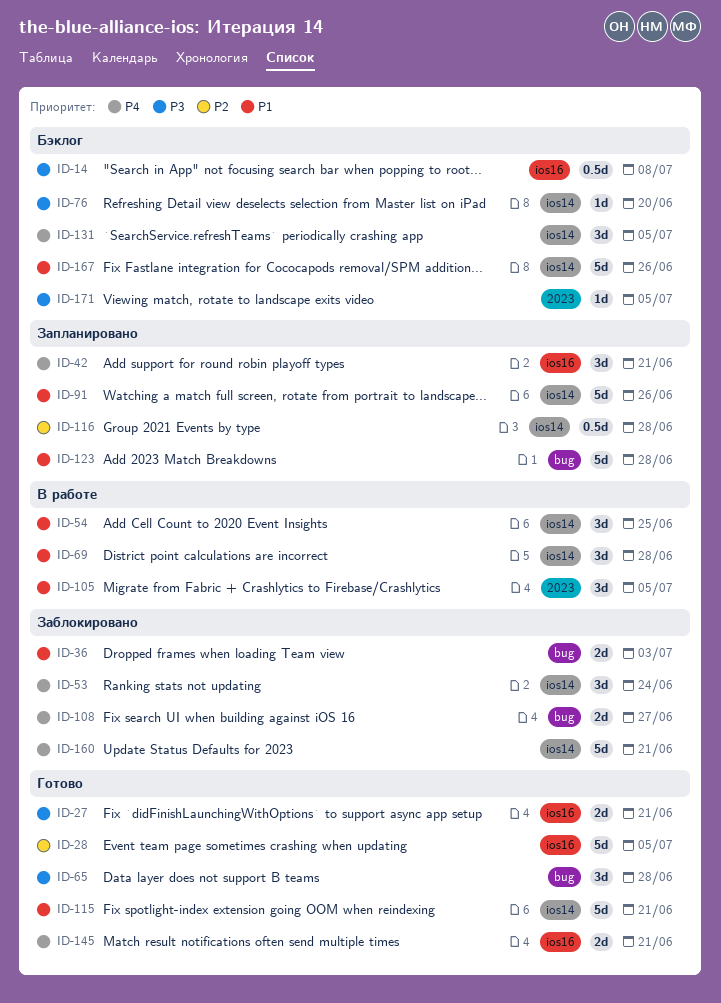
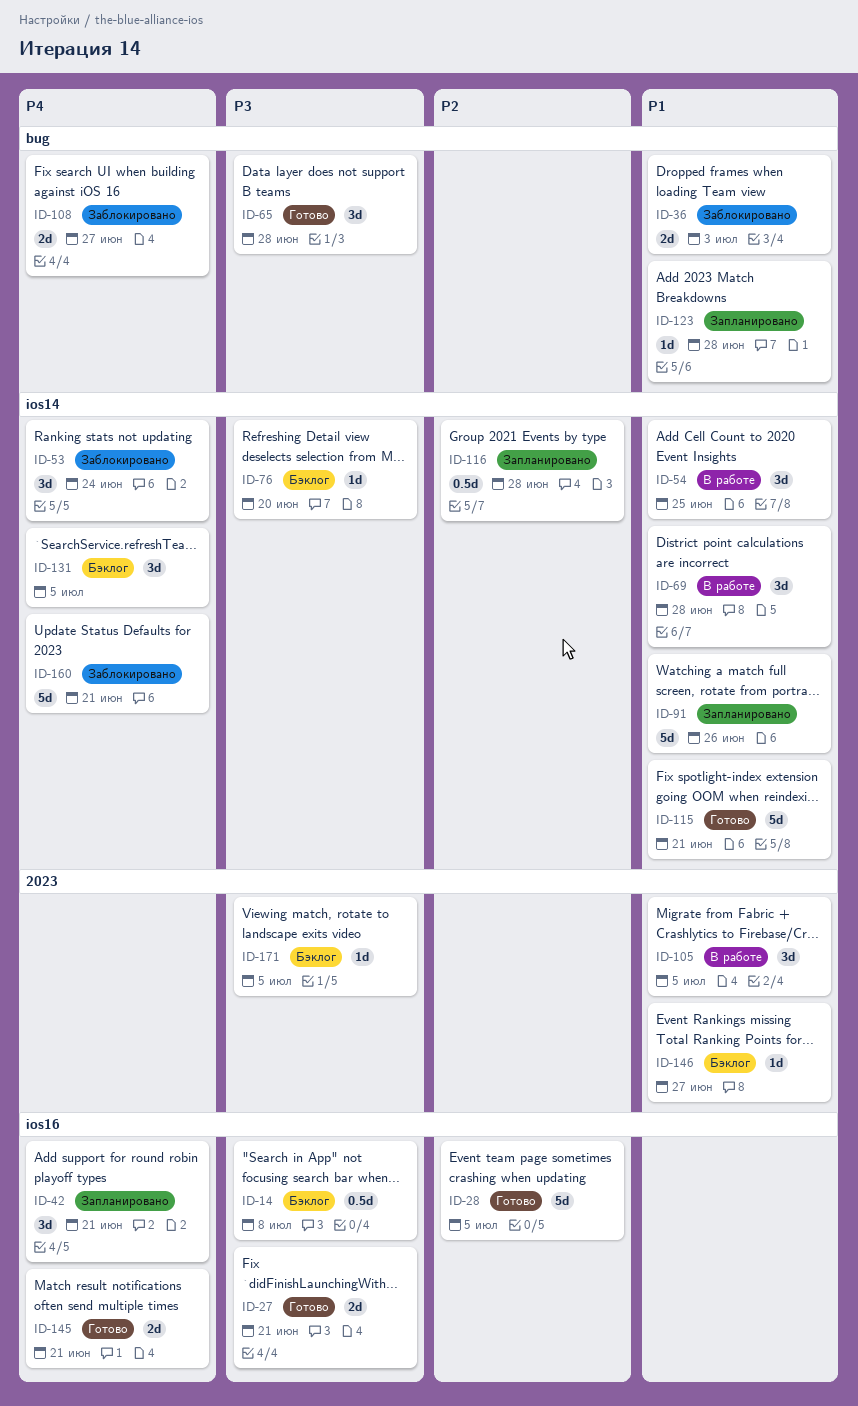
ID-123, estimate: 5d -> 1d
ID-146: none -> present
ID-167: present -> none

